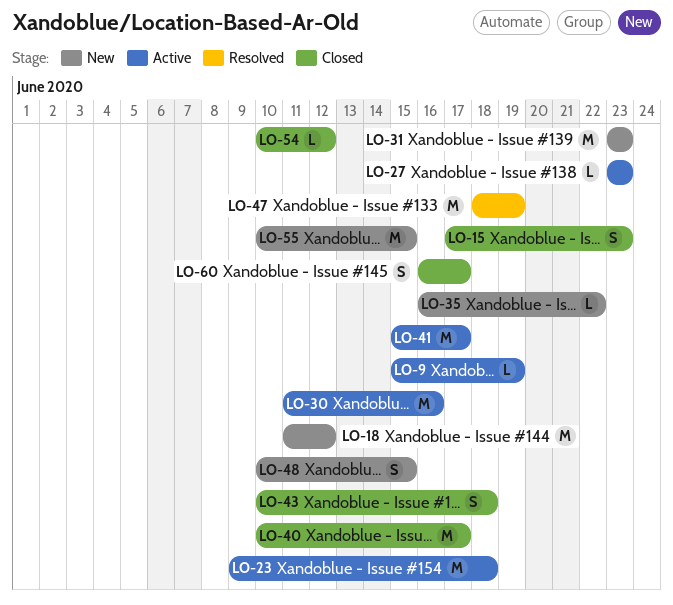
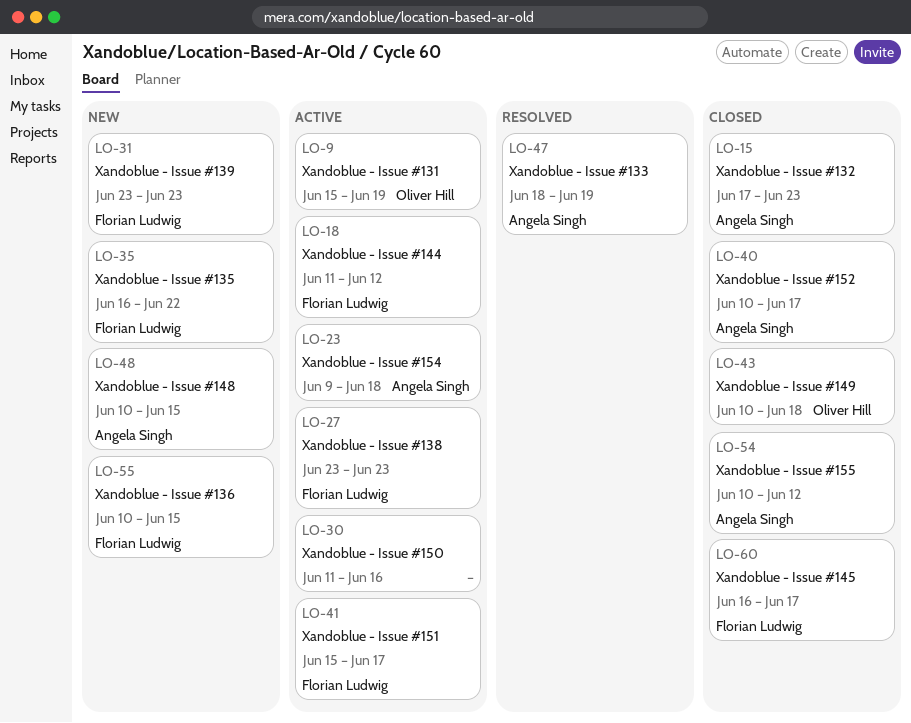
LO-18, status: New -> Active

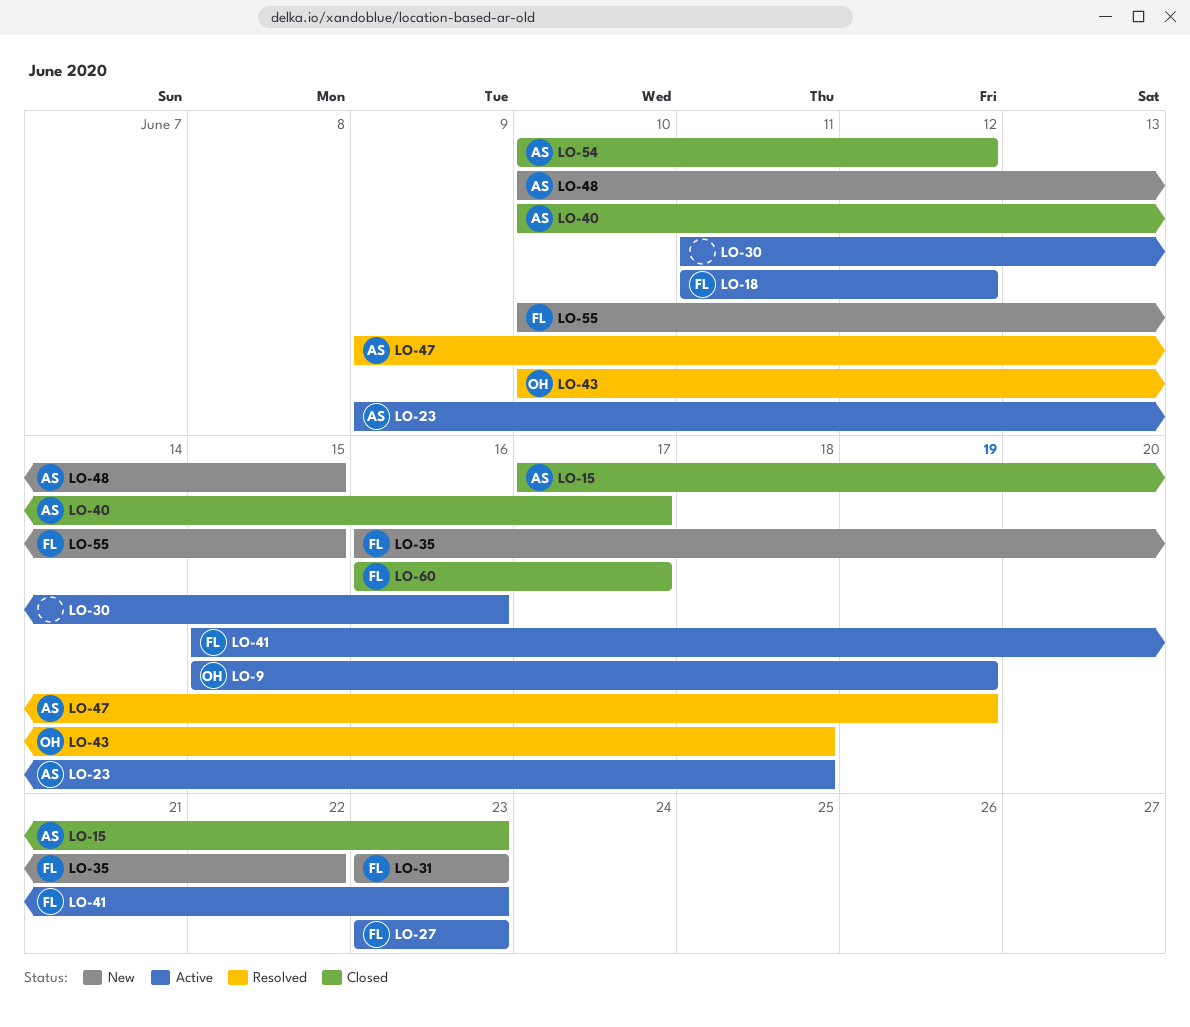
LO-41, due: Jun 17 -> Jun 23
LO-43, status: Closed -> Resolved
LO-47, start: Jun 18 -> Jun 9

